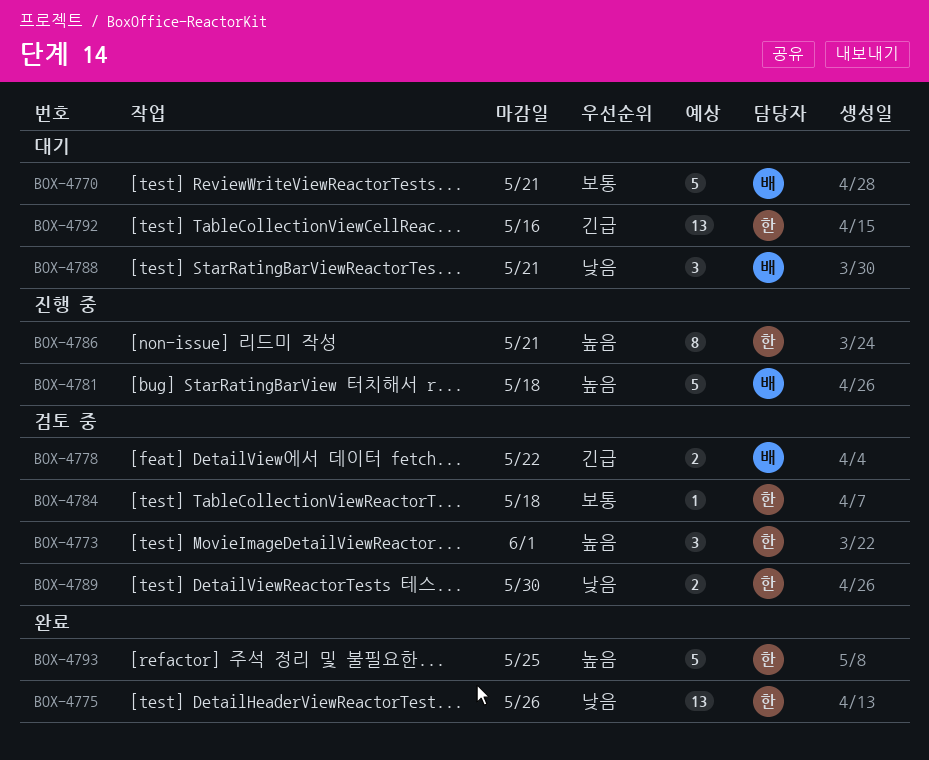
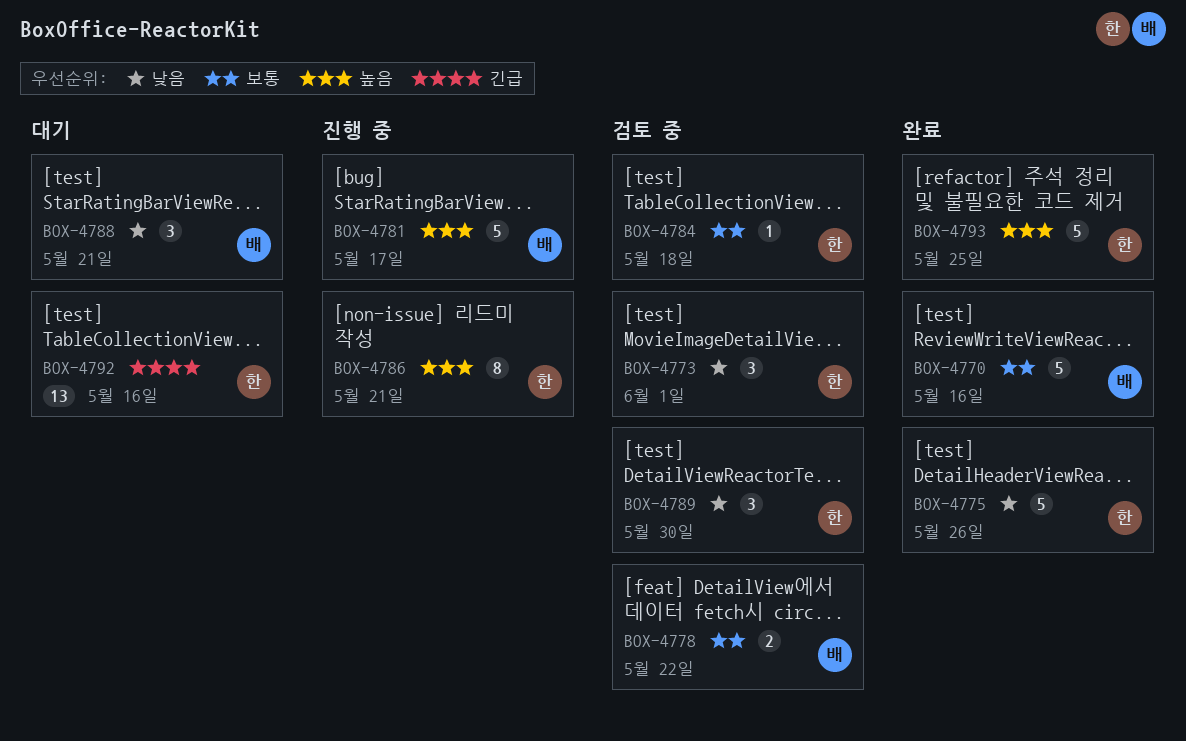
BOX-4770, status: 대기 -> 완료
BOX-4770, due: May 21 -> May 16
BOX-4773, priority: 높음 -> 낮음
BOX-4775, estimate: 13 -> 5
BOX-4778, priority: 긴급 -> 보통
BOX-4781, due: May 18 -> May 17
BOX-4789, estimate: 2 -> 3

